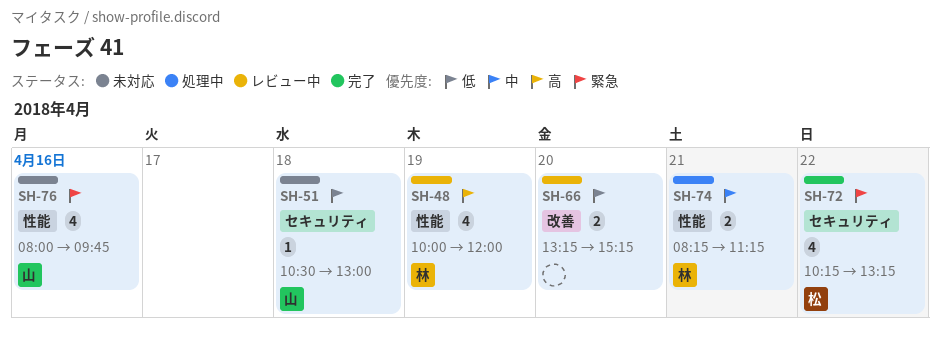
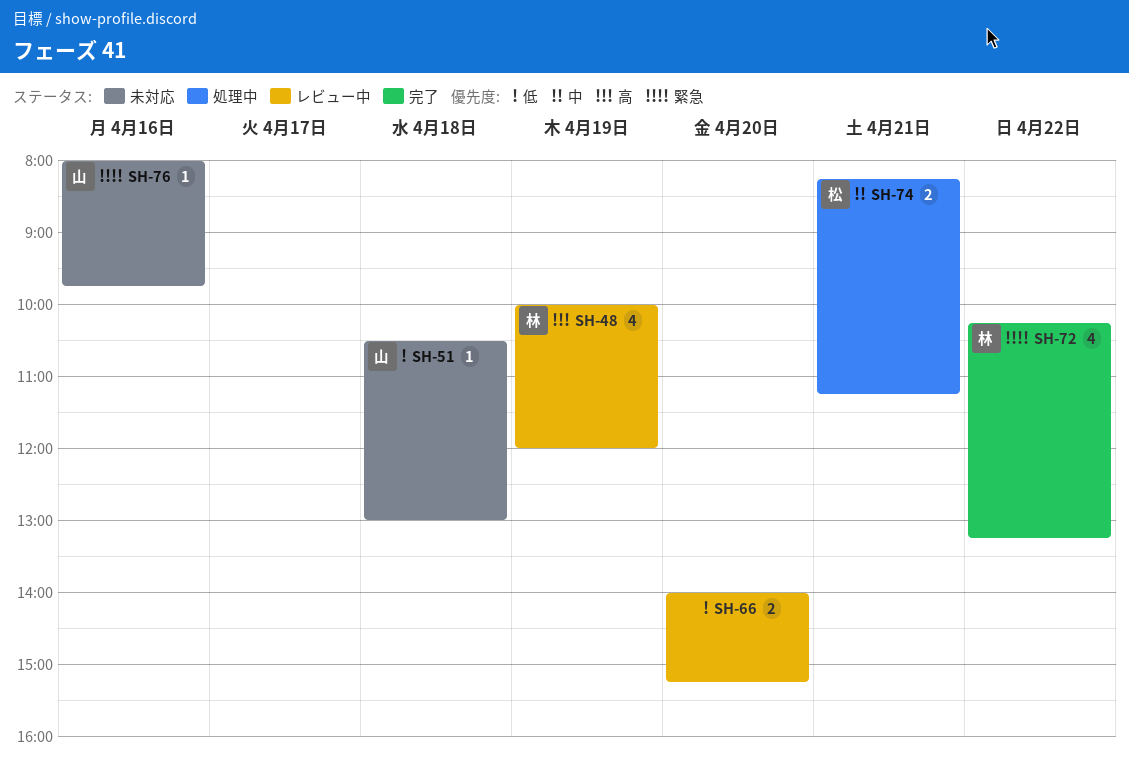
SH-66, begins: 13:15 -> 14:00
SH-72, owner: 松 -> 林
SH-74, owner: 林 -> 松
SH-76, estimate: 4 -> 1

